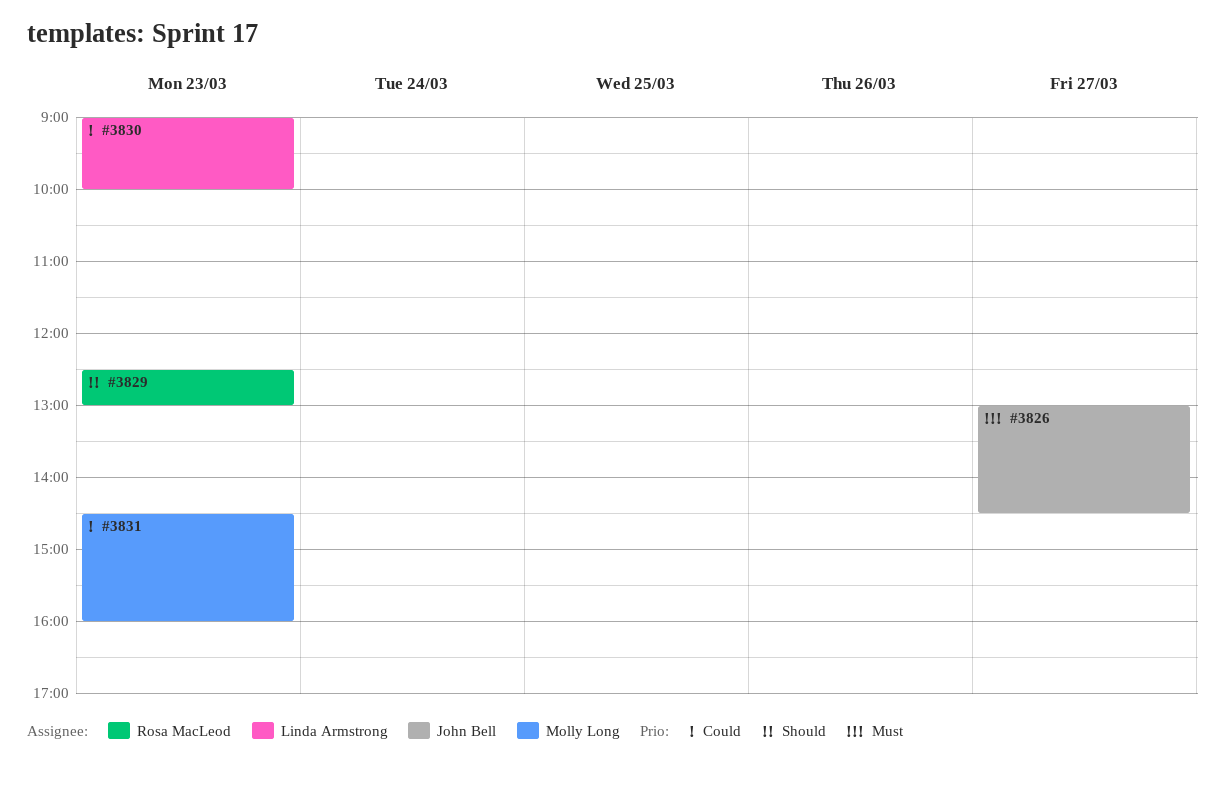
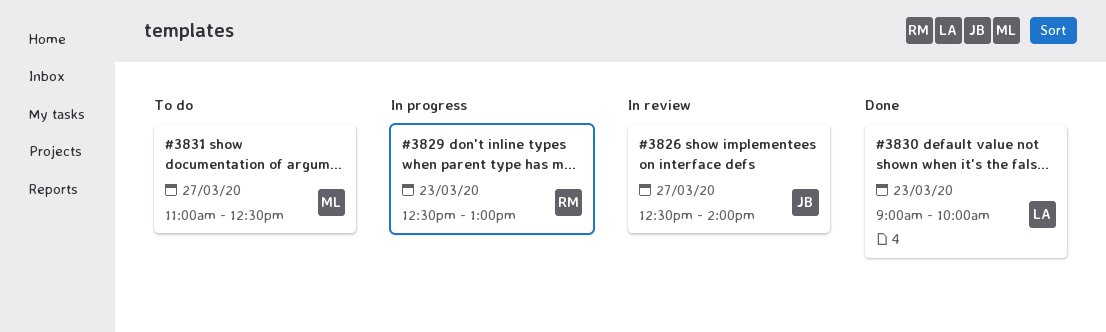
#3826, begins: 13:00 -> 12:30
#3826, ends: 14:30 -> 14:00
#3831, day: Mar 23 -> Mar 27
#3831, begins: 14:30 -> 11:00
#3831, ends: 16:00 -> 12:30

